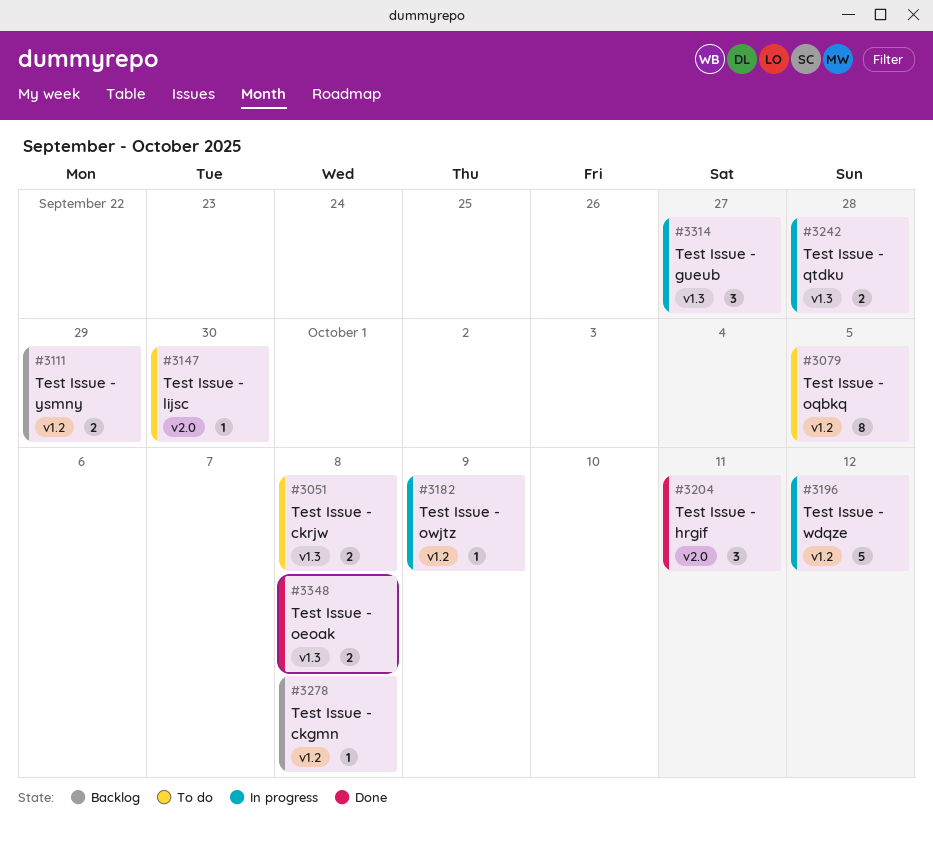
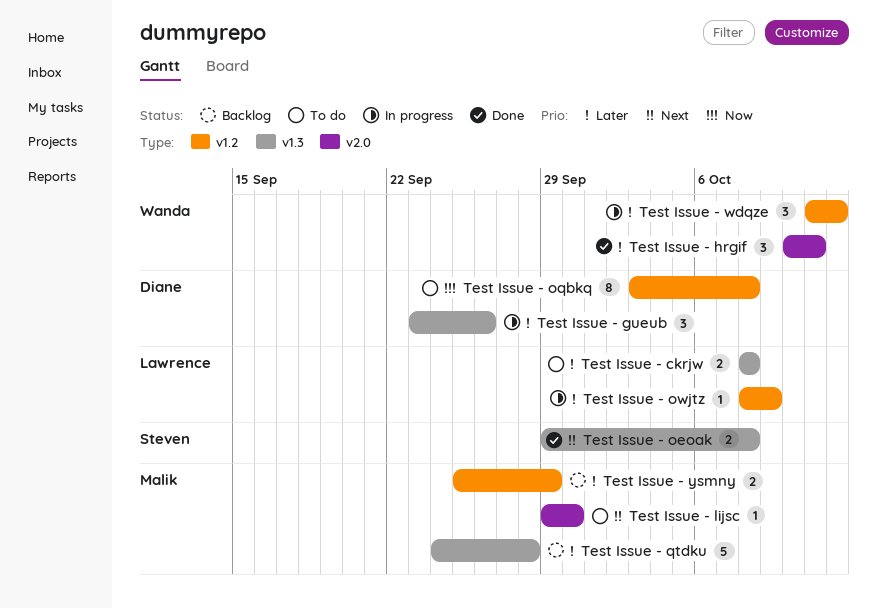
Test Issue - ckgmn: present -> none
Test Issue - gueub, due: Sep 27 -> Sep 26
Test Issue - oqbkq, due: Oct 5 -> Oct 8
Test Issue - qtdku, status: In progress -> Backlog
Test Issue - qtdku, estimate: 2 -> 5
Test Issue - wdqze, estimate: 5 -> 3

